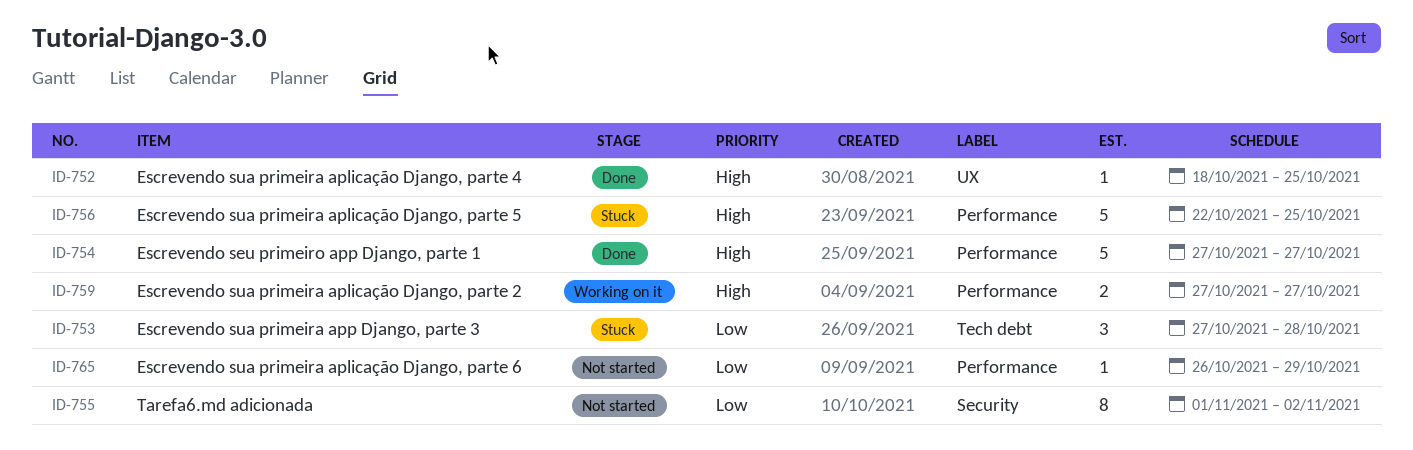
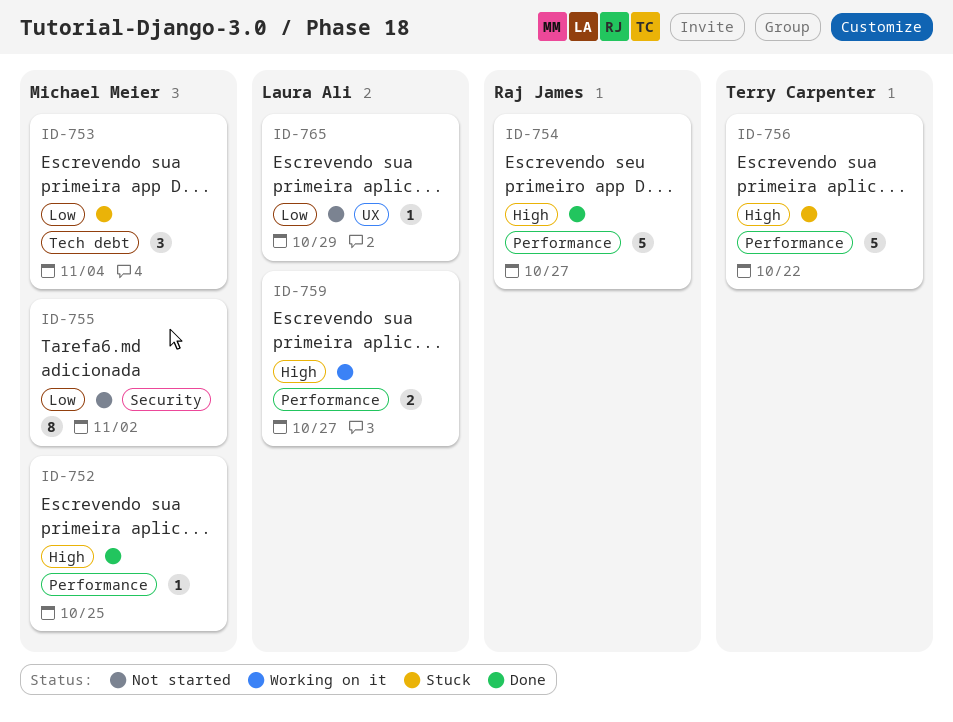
ID-752, label: UX -> Performance
ID-753, due: Oct 28 -> Nov 4
ID-756, due: Oct 25 -> Oct 22
ID-765, label: Performance -> UX

